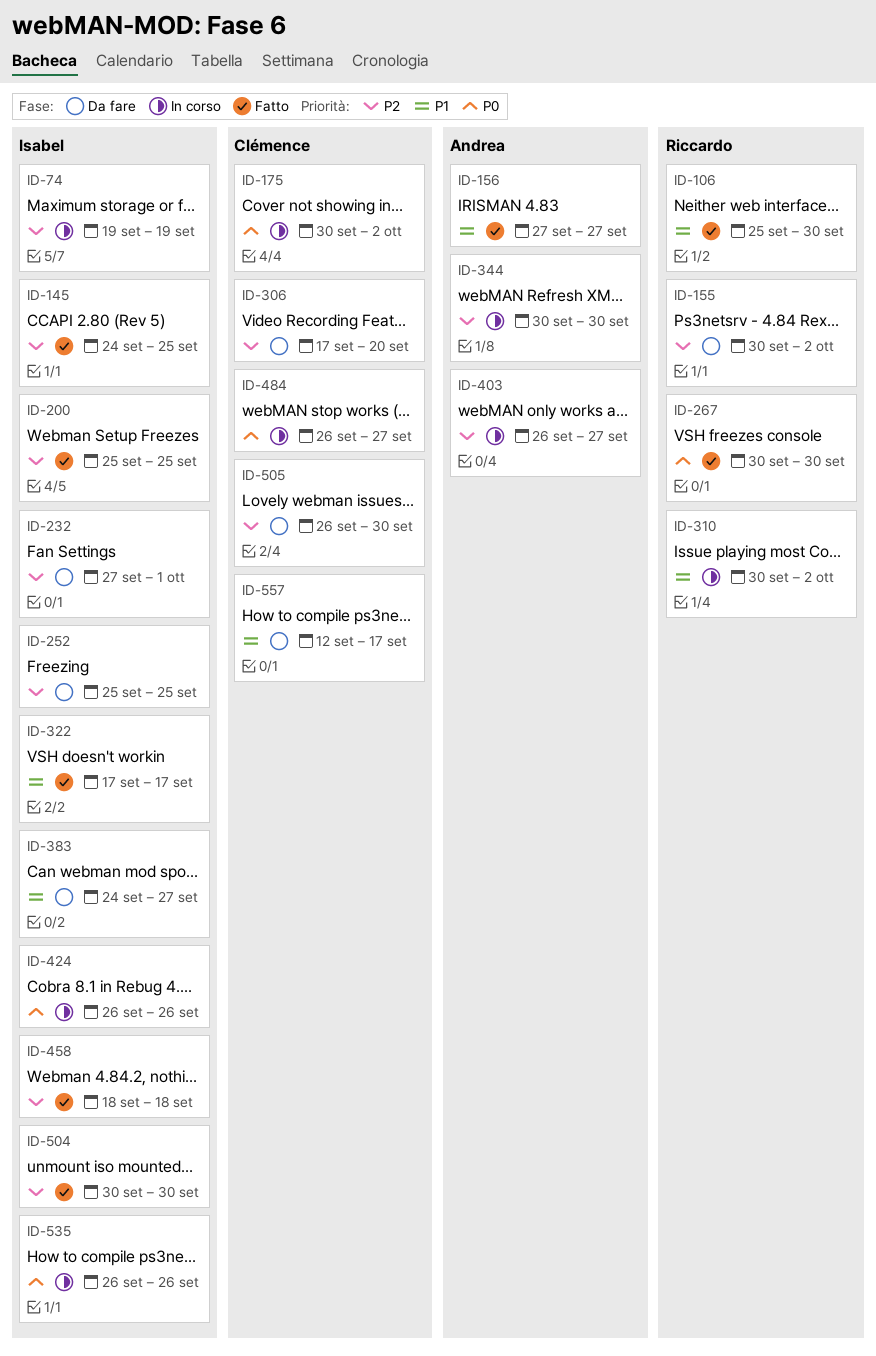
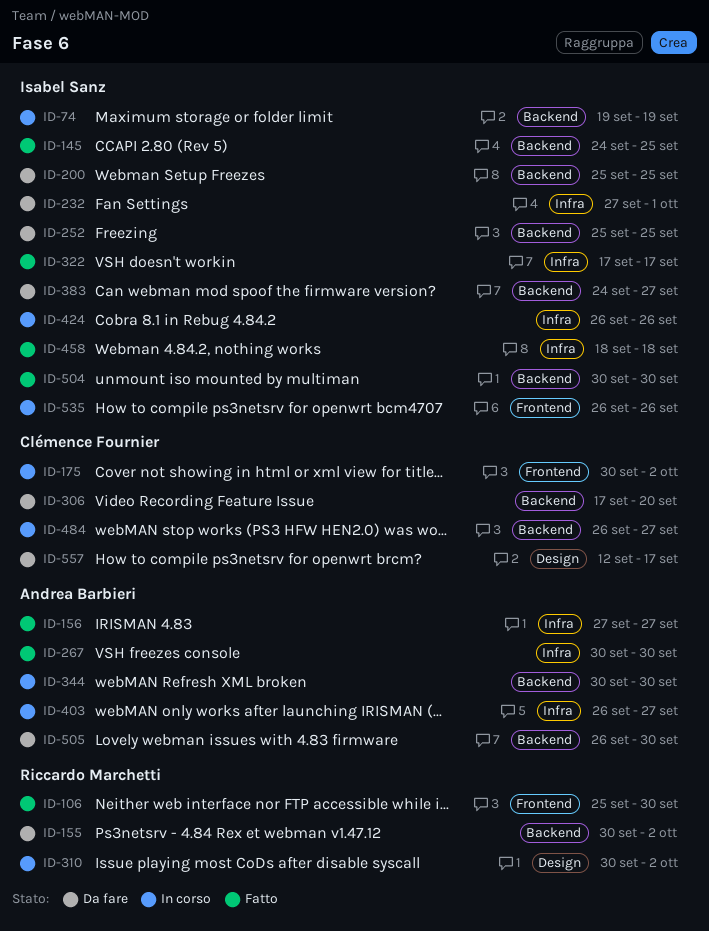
ID-200, status: Fatto -> Da fare
ID-267, owner: Riccardo Marchetti -> Andrea Barbieri
ID-505, owner: Clémence Fournier -> Andrea Barbieri

